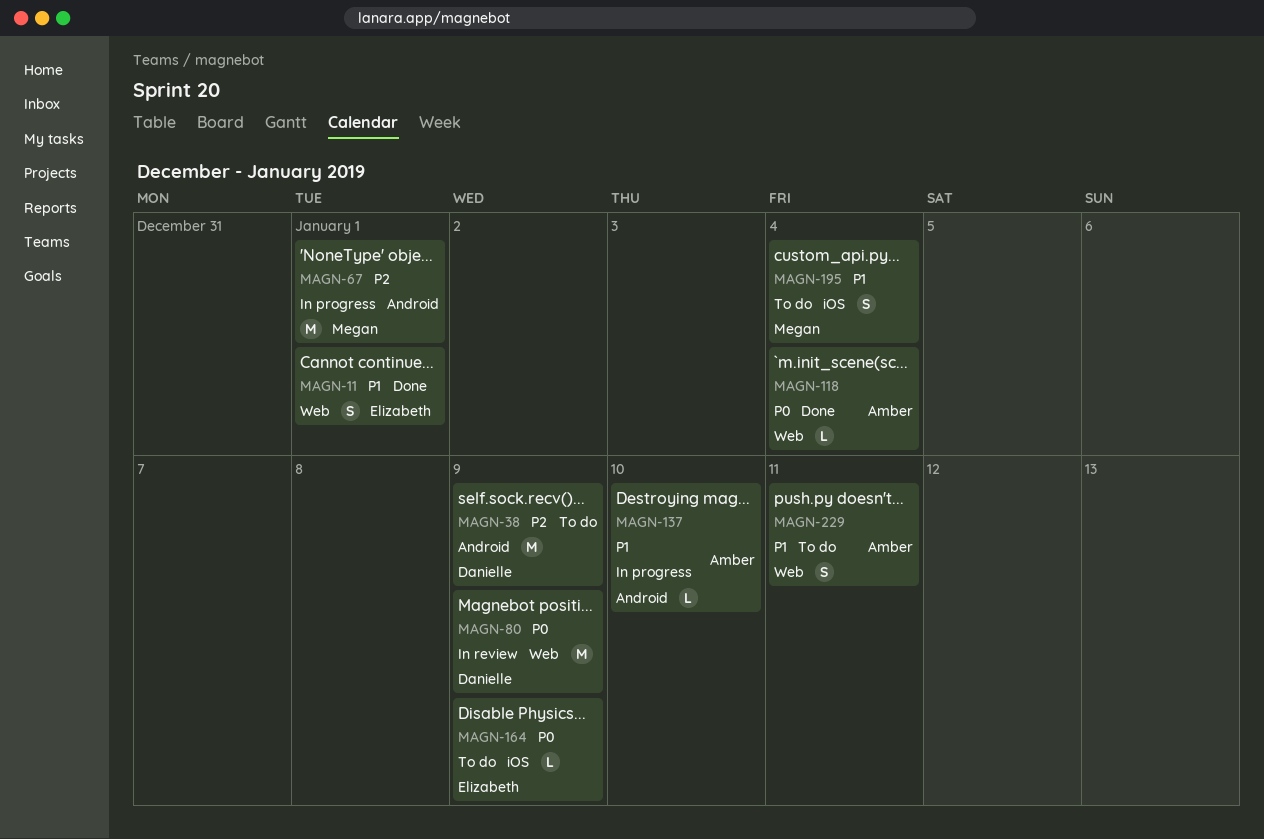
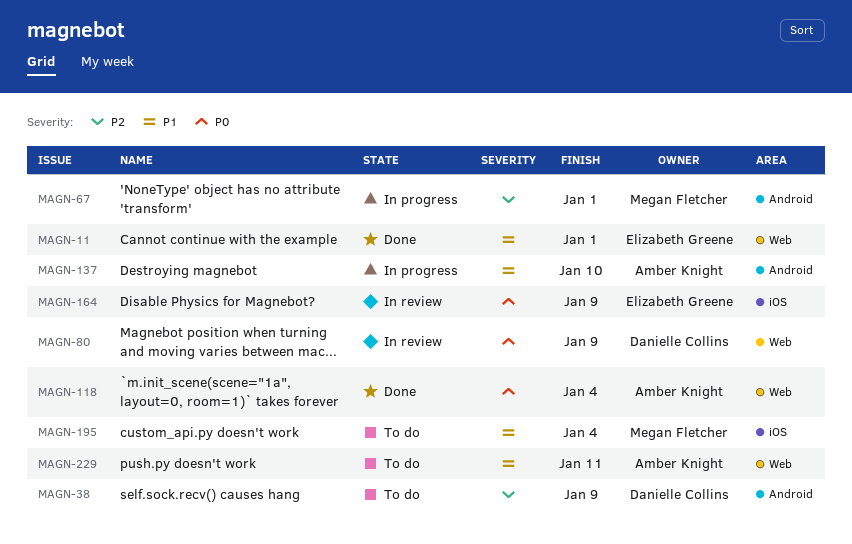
MAGN-164, status: To do -> In review

